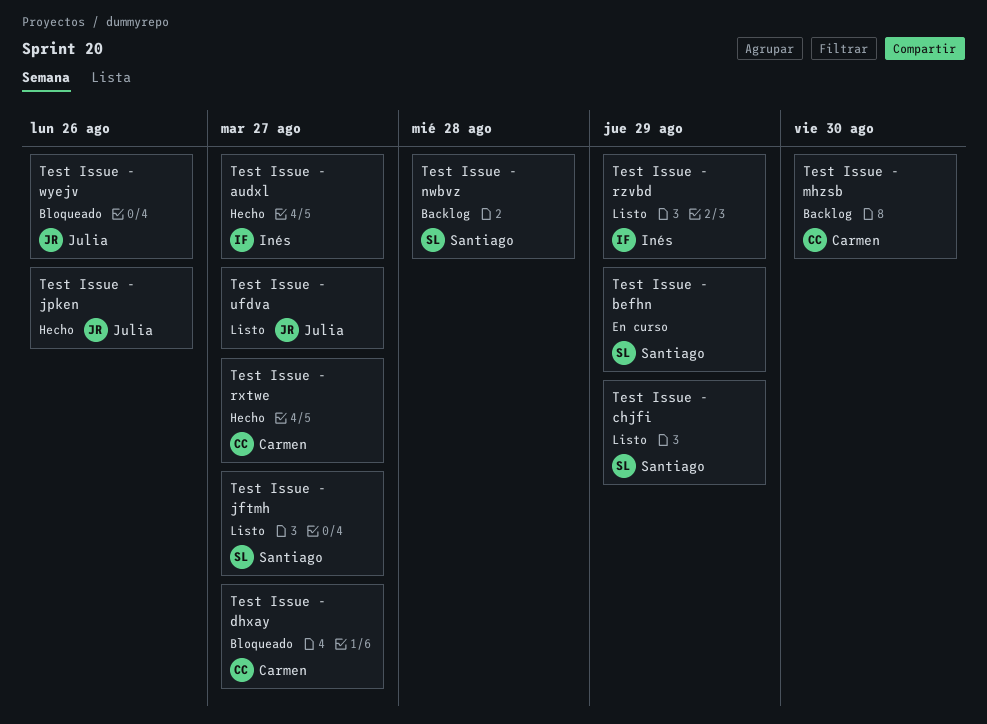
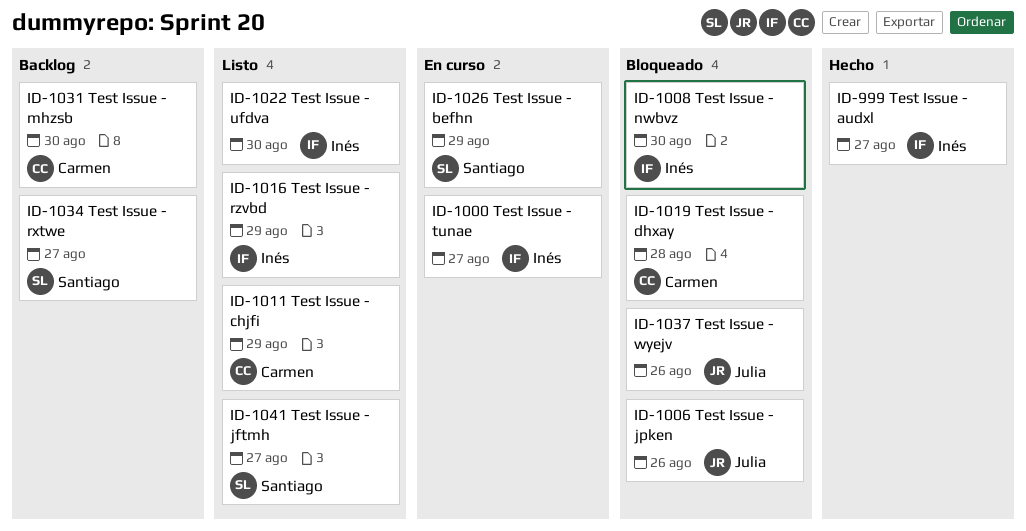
Test Issue - chjfi, owner: Santiago -> Carmen
Test Issue - dhxay, due: Aug 27 -> Aug 28
Test Issue - jpken, status: Hecho -> Bloqueado
Test Issue - nwbvz, status: Backlog -> Bloqueado
Test Issue - nwbvz, owner: Santiago -> Inés
Test Issue - nwbvz, due: Aug 28 -> Aug 30
Test Issue - rxtwe, status: Hecho -> Backlog
Test Issue - rxtwe, owner: Carmen -> Santiago
Test Issue - tunae: none -> present
Test Issue - ufdva, owner: Julia -> Inés
Test Issue - ufdva, due: Aug 27 -> Aug 30

